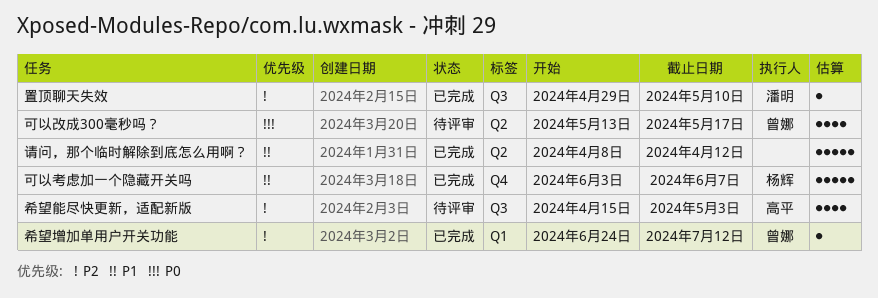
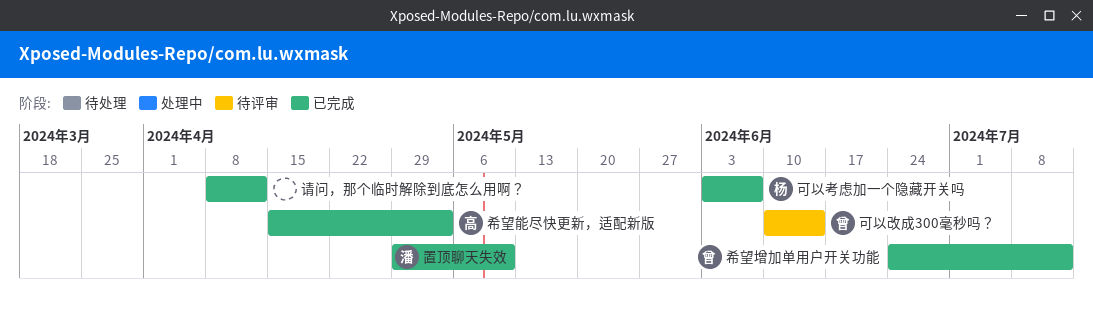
可以改成300毫秒吗？, start: May 13 -> Jun 10
可以改成300毫秒吗？, due: May 17 -> Jun 14
希望能尽快更新，适配新版, status: 待评审 -> 已完成

